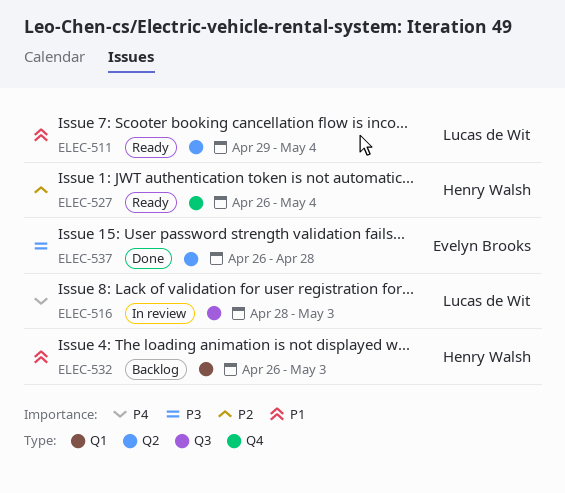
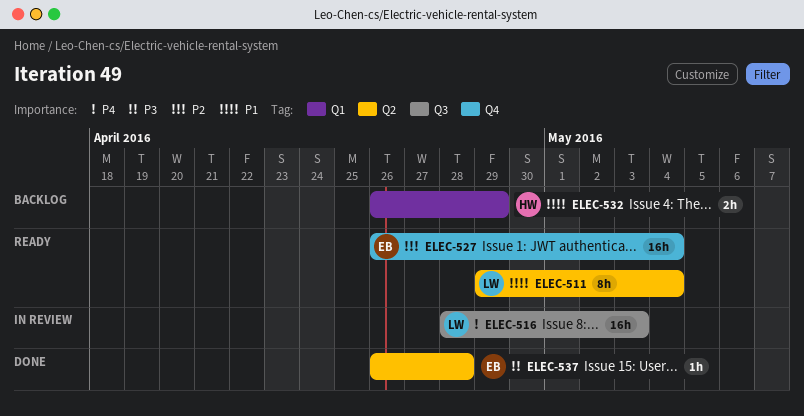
ELEC-527, owner: Henry Walsh -> Evelyn Brooks
ELEC-532, due: May 3 -> Apr 29

